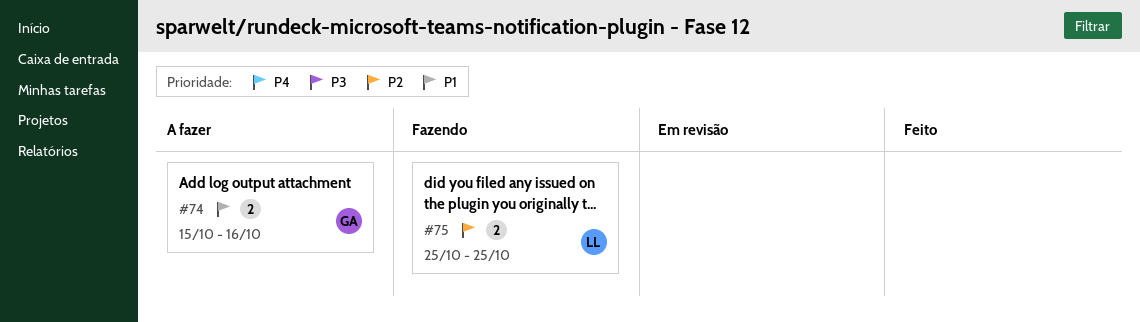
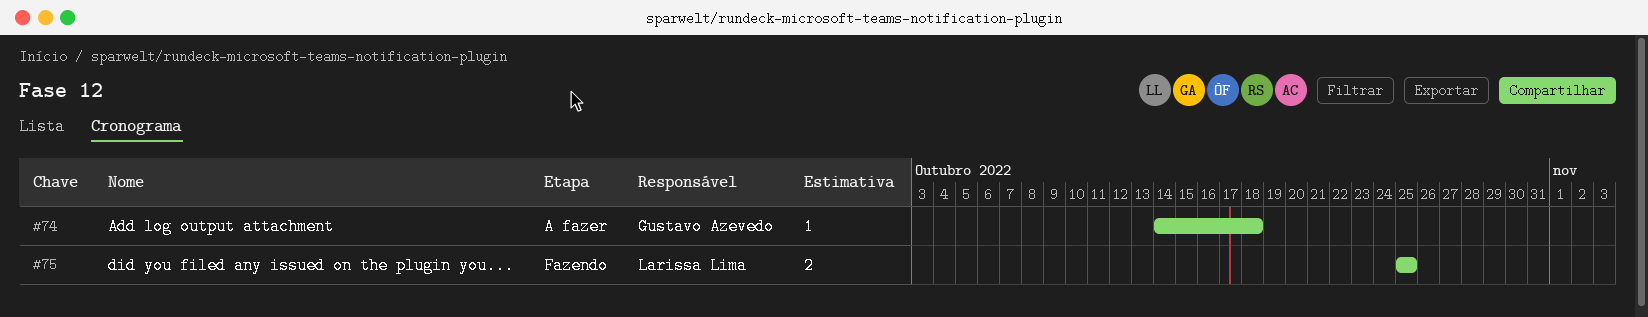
#74, estimate: 2 -> 1
#74, start: Oct 15 -> Oct 14
#74, due: Oct 16 -> Oct 18

